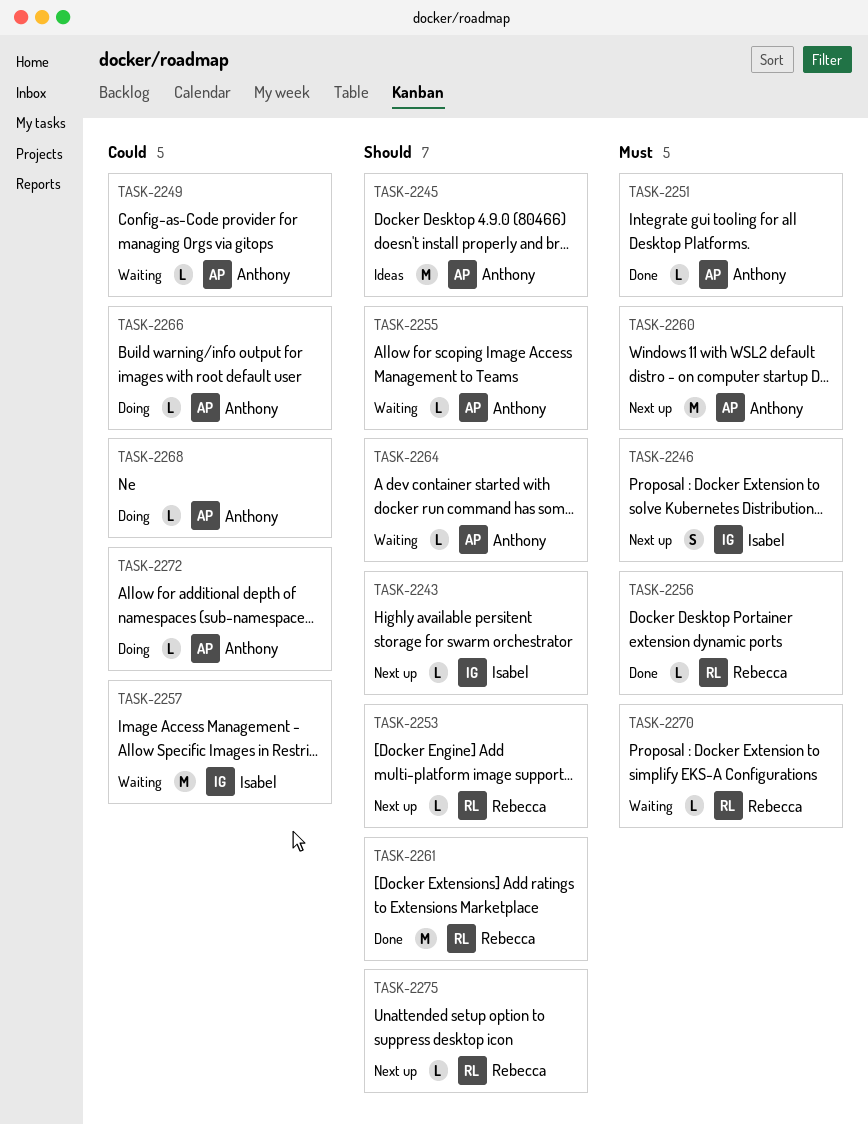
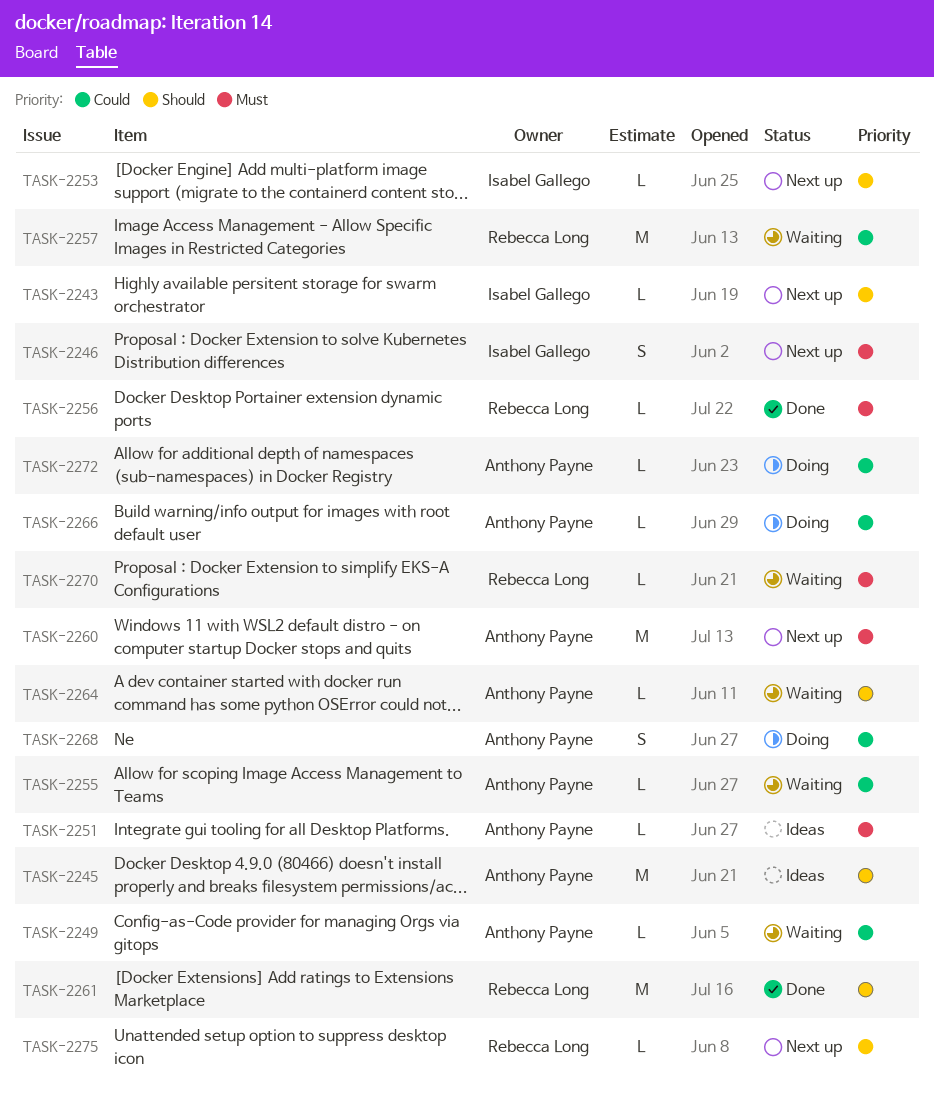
TASK-2251, status: Done -> Ideas
TASK-2253, owner: Rebecca Long -> Isabel Gallego
TASK-2255, priority: Should -> Could
TASK-2257, owner: Isabel Gallego -> Rebecca Long
TASK-2268, estimate: L -> S

